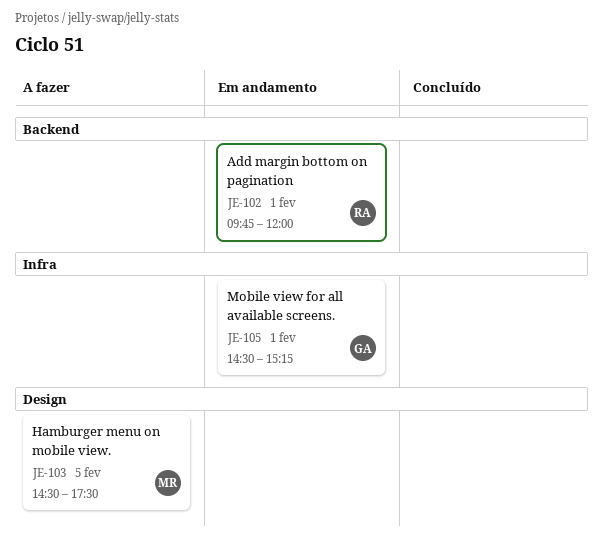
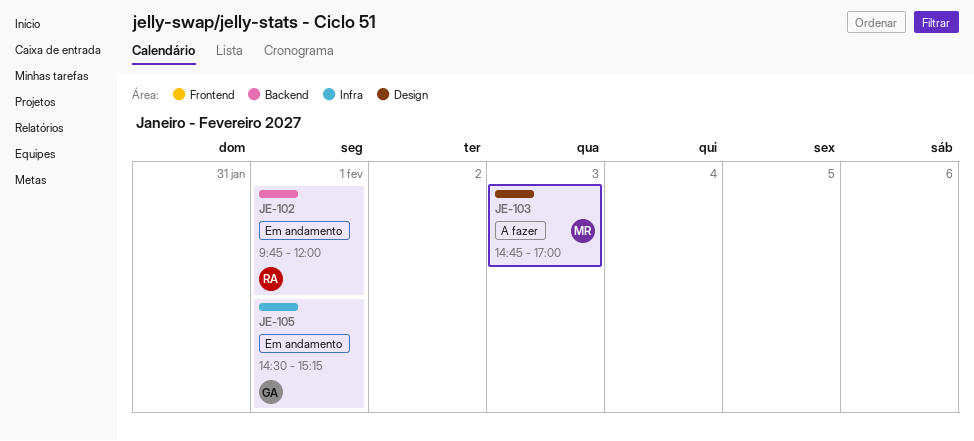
JE-103, day: Feb 5 -> Feb 3
JE-103, begins: 14:30 -> 14:45
JE-103, ends: 17:30 -> 17:00

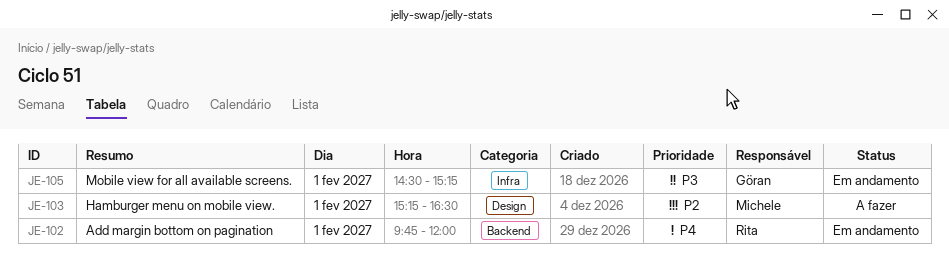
JE-103, day: Feb 3 -> Feb 1
JE-103, begins: 14:45 -> 15:15
JE-103, ends: 17:00 -> 16:30

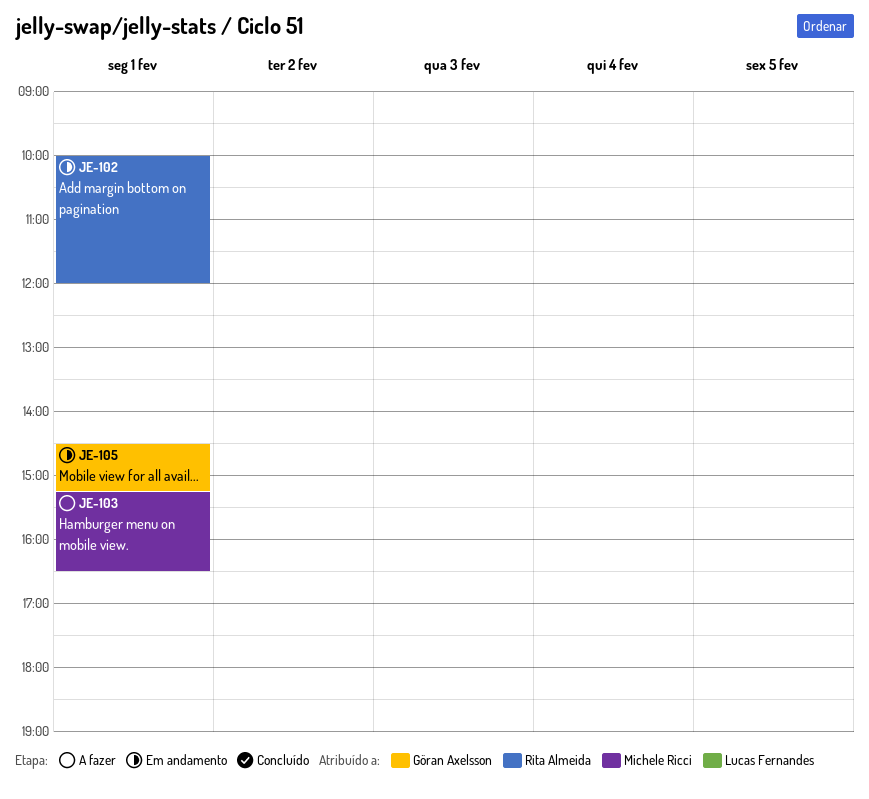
JE-102, begins: 09:45 -> 10:00

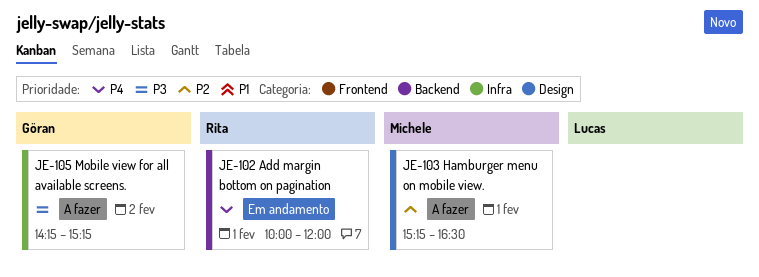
JE-105, status: Em andamento -> A fazer
JE-105, day: Feb 1 -> Feb 2
JE-105, begins: 14:30 -> 14:15

